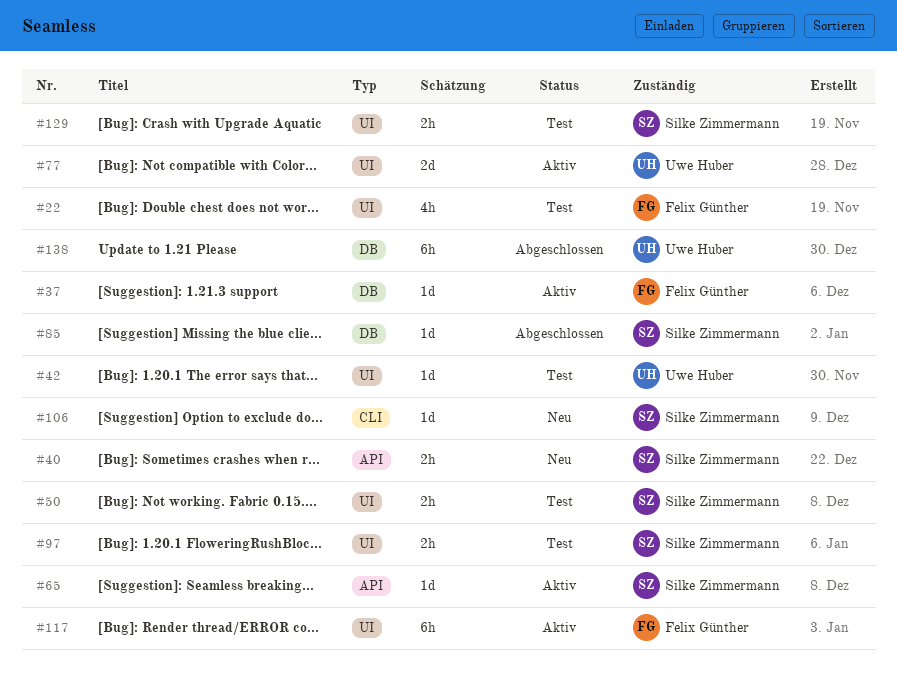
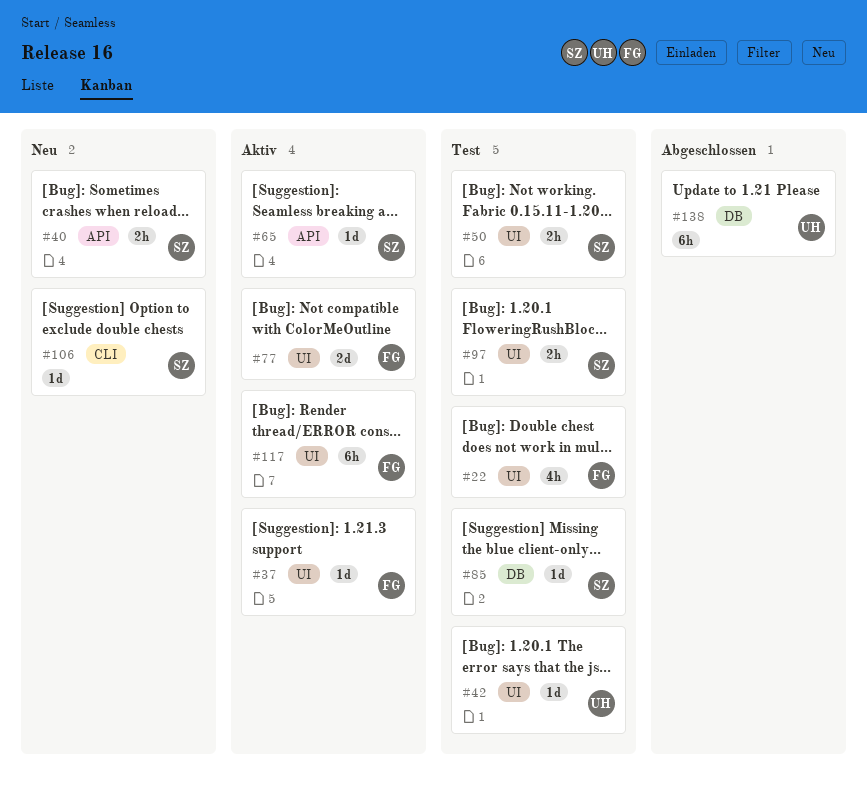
#37, label: DB -> UI
#77, owner: Uwe Huber -> Felix Günther
#85, status: Abgeschlossen -> Test
#129: present -> none

